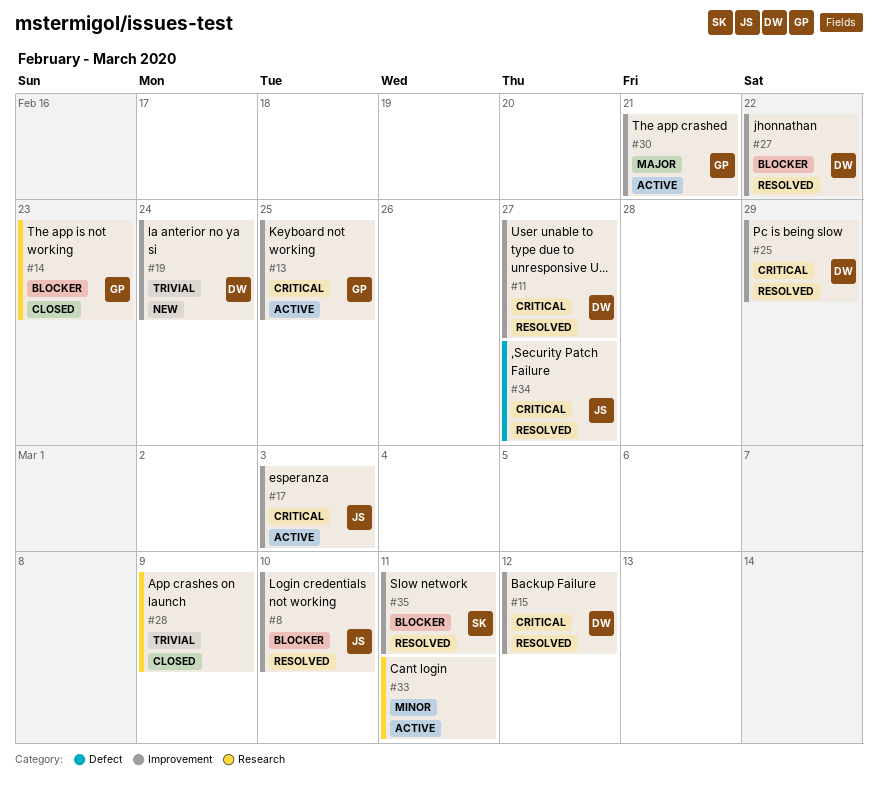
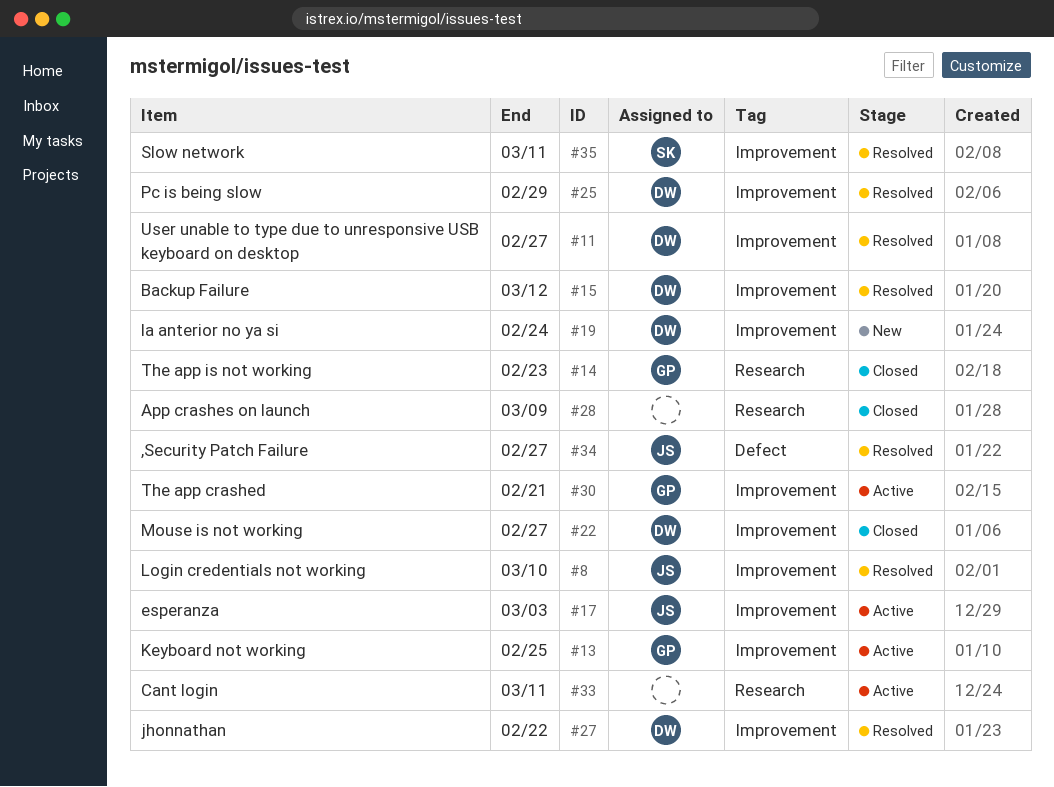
#22: none -> present

